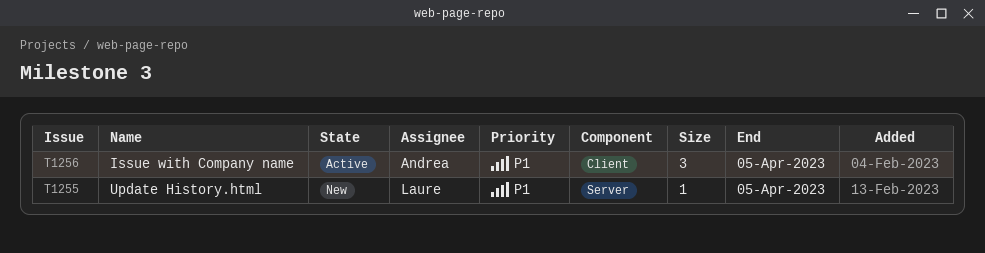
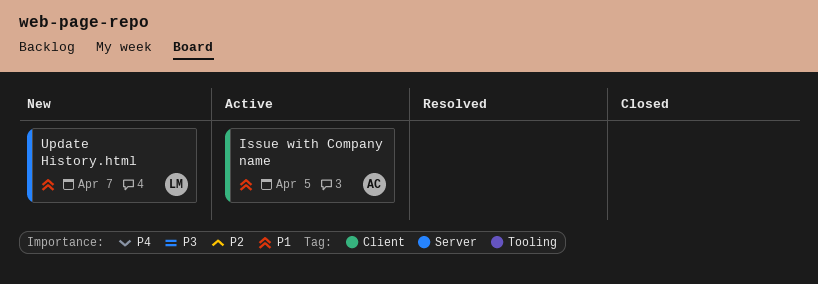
Update History.html, due: Apr 5 -> Apr 7

